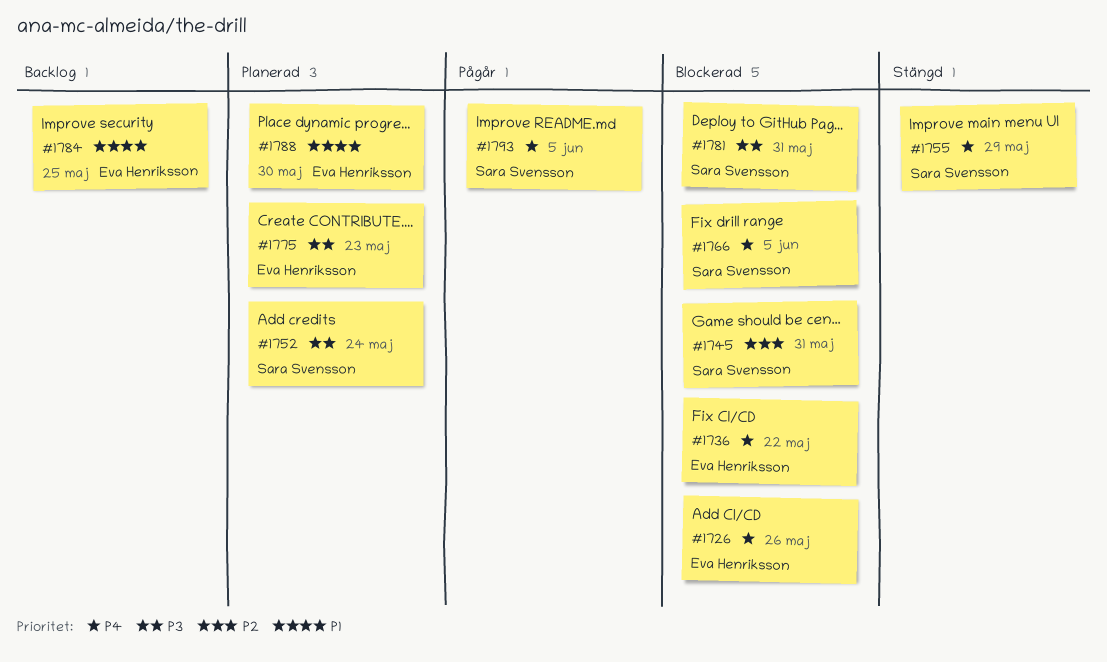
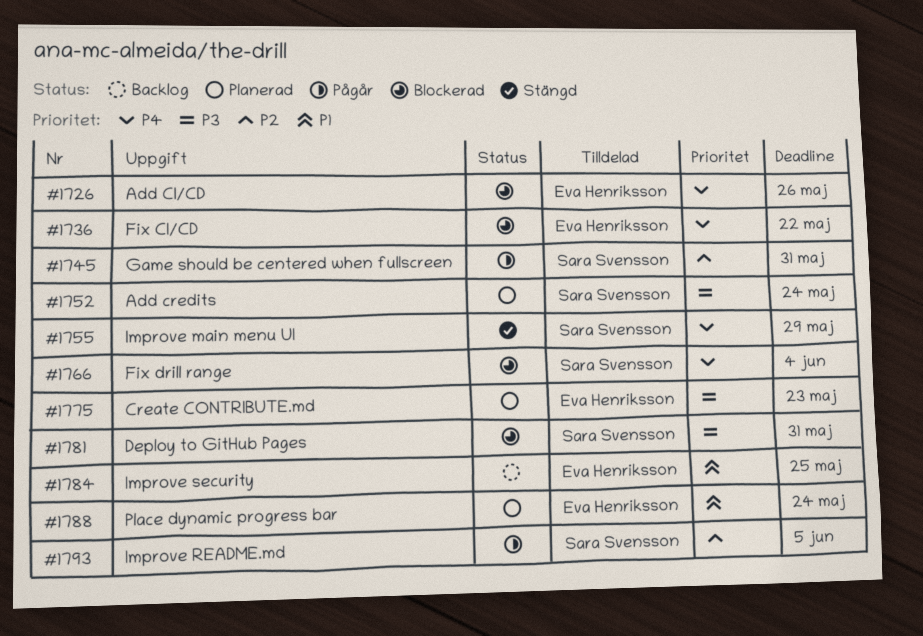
#1745, status: Blockerad -> Pågår
#1766, due: Jun 5 -> Jun 4
#1788, due: May 30 -> May 24
#1793, priority: P4 -> P2

